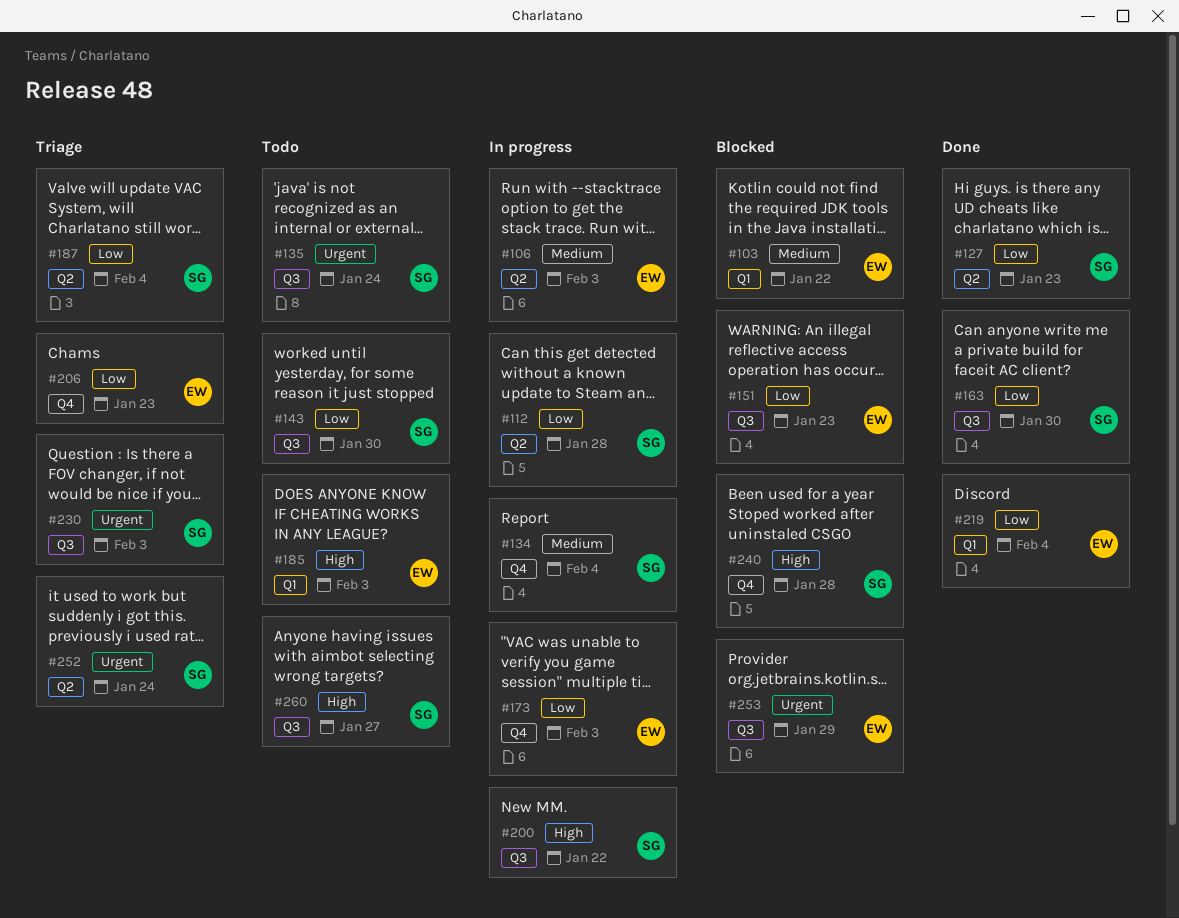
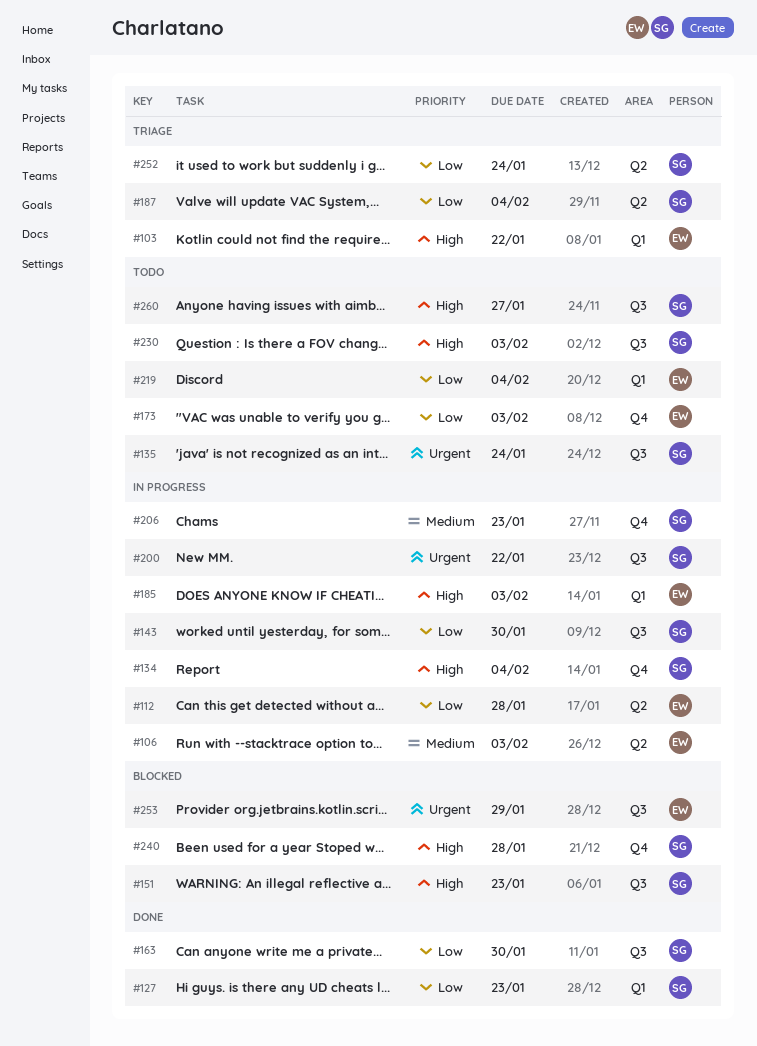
#103, status: Blocked -> Triage
#103, priority: Medium -> High
#112, owner: SG -> EW
#127, label: Q2 -> Q1
#134, priority: Medium -> High
#143, status: Todo -> In progress
#151, owner: EW -> SG
#151, priority: Low -> High
#173, status: In progress -> Todo
#185, status: Todo -> In progress
#200, priority: High -> Urgent
#206, status: Triage -> In progress
#206, owner: EW -> SG
#206, priority: Low -> Medium
#219, status: Done -> Todo
#230, status: Triage -> Todo
#230, priority: Urgent -> High
#252, priority: Urgent -> Low

